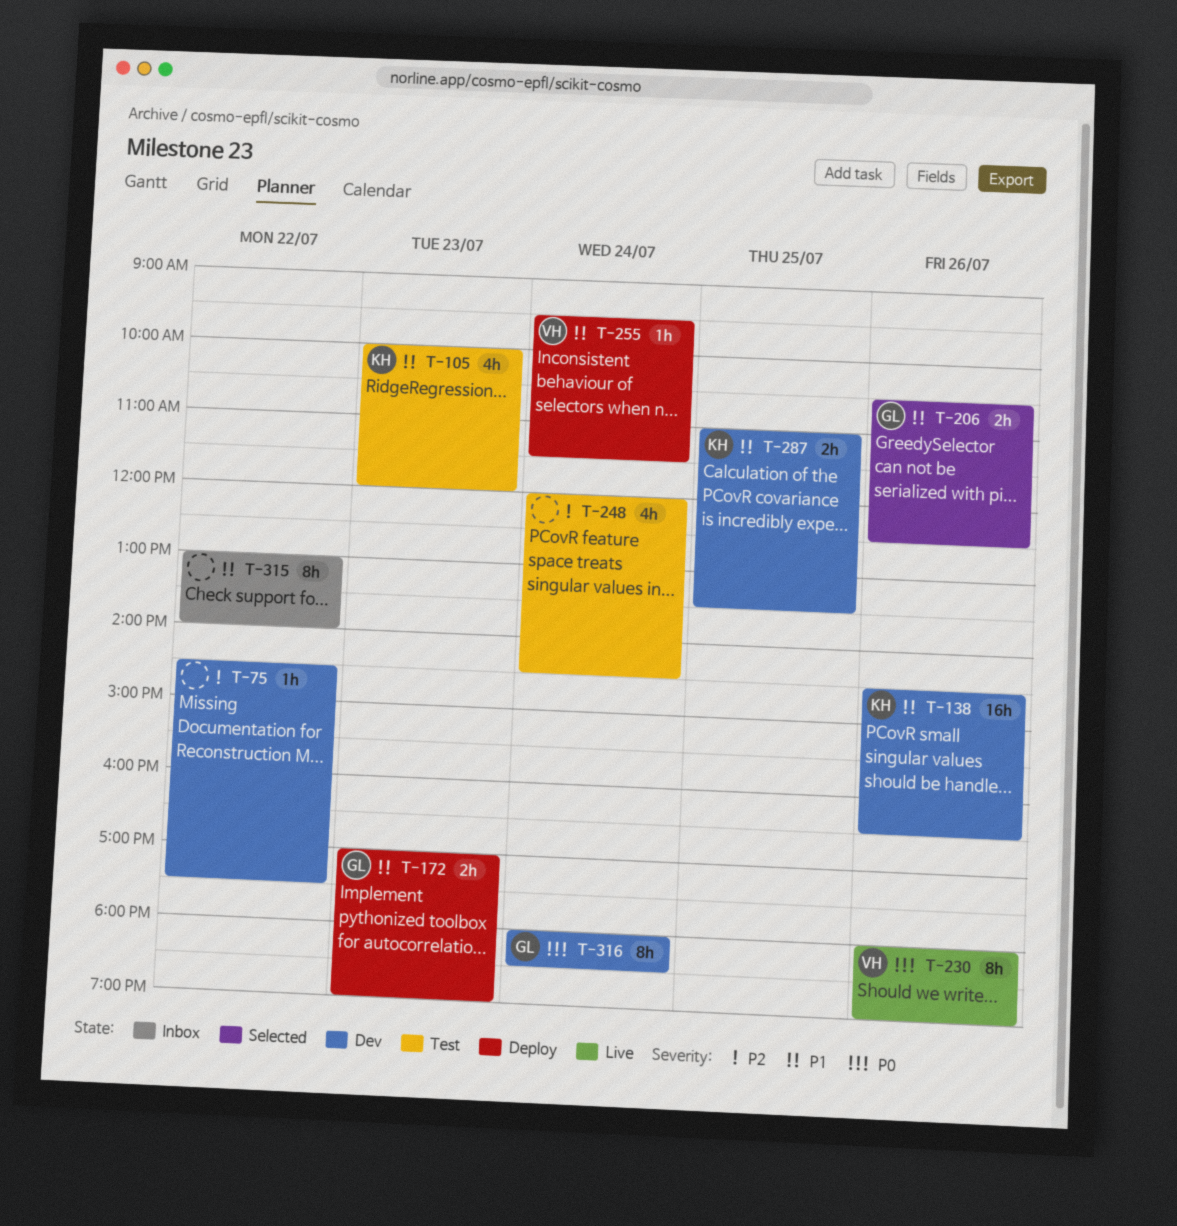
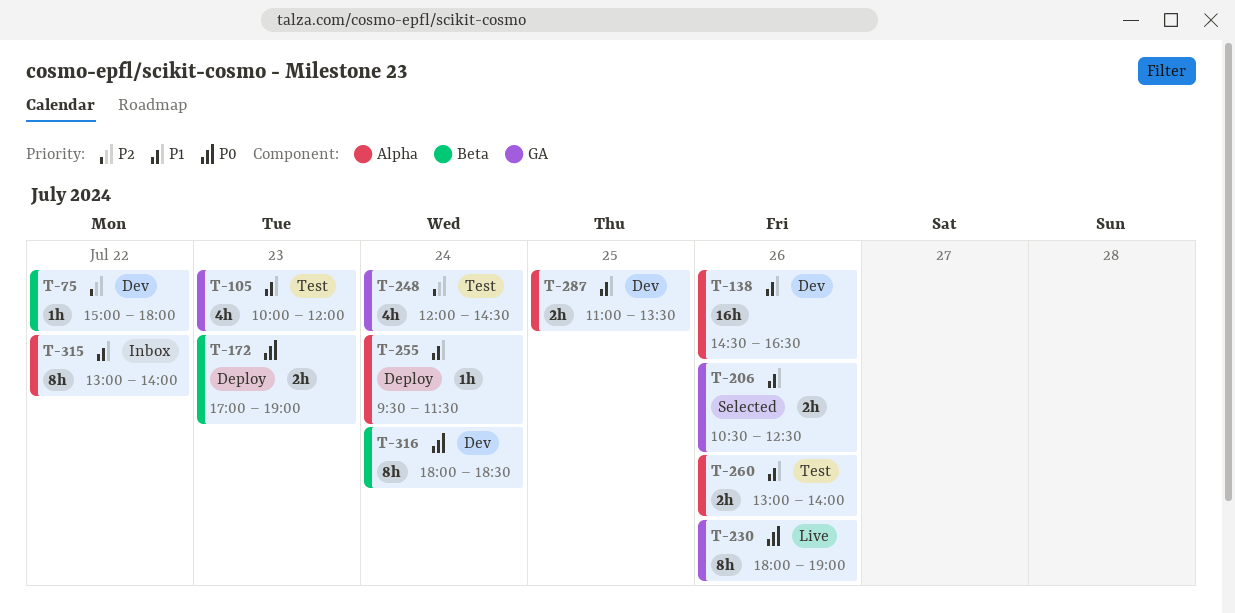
T-75, begins: 14:30 -> 15:00
T-75, ends: 17:30 -> 18:00
T-172, priority: P1 -> P0
T-260: none -> present

